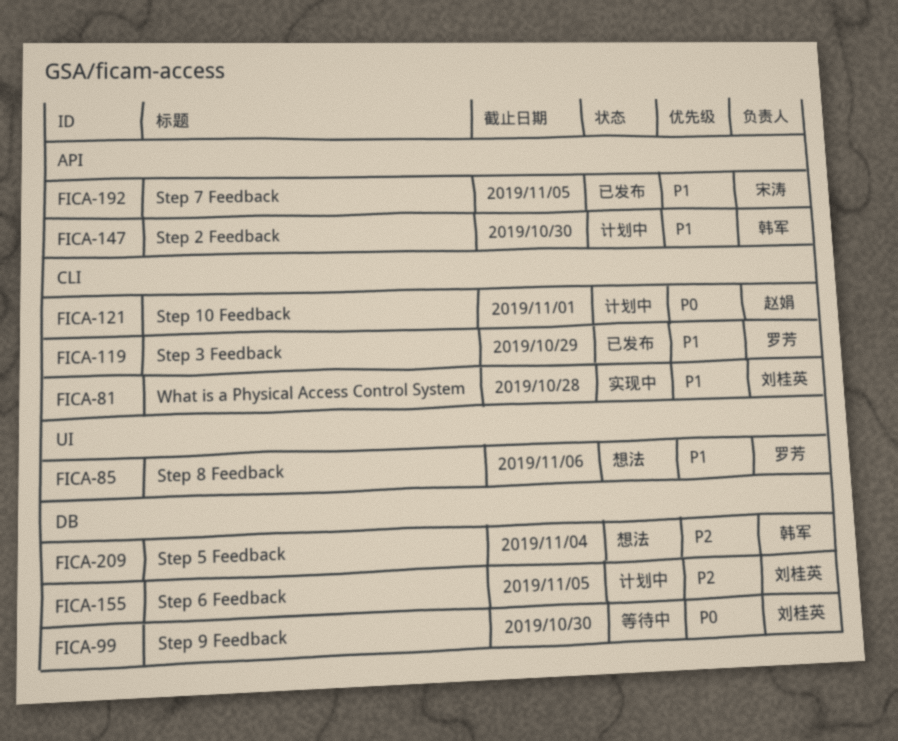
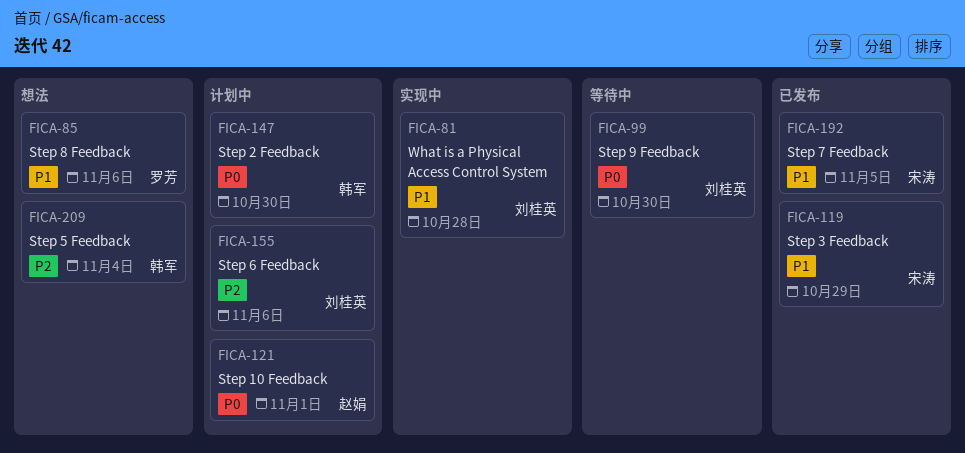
FICA-119, owner: 罗芳 -> 宋涛
FICA-147, priority: P1 -> P0
FICA-155, due: Nov 5 -> Nov 6

